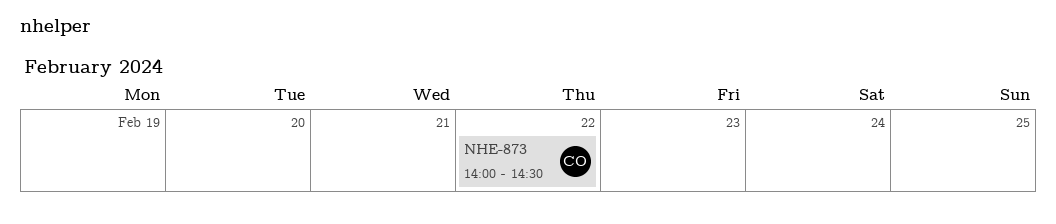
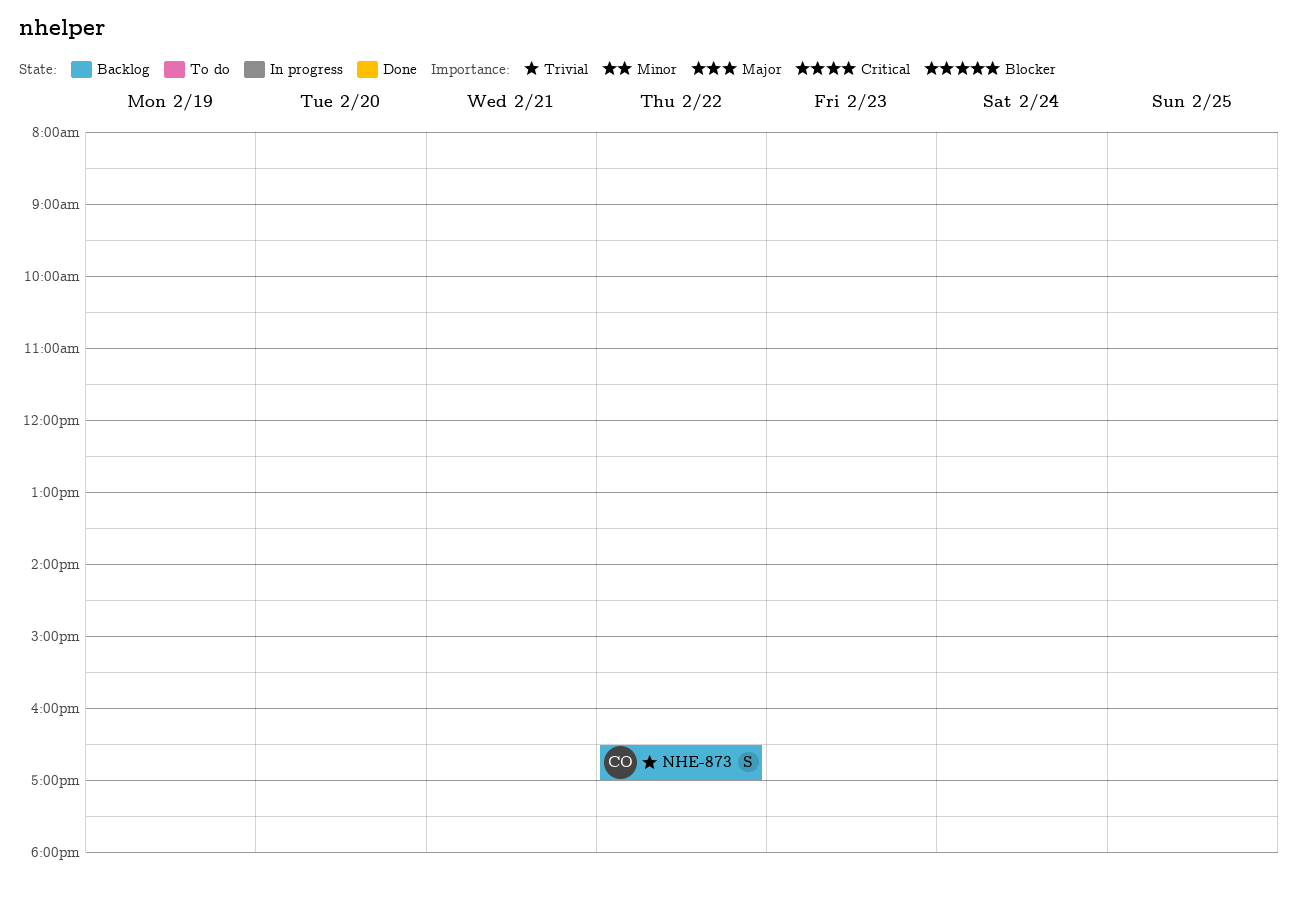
NHE-873, begins: 14:00 -> 16:30
NHE-873, ends: 14:30 -> 17:00

